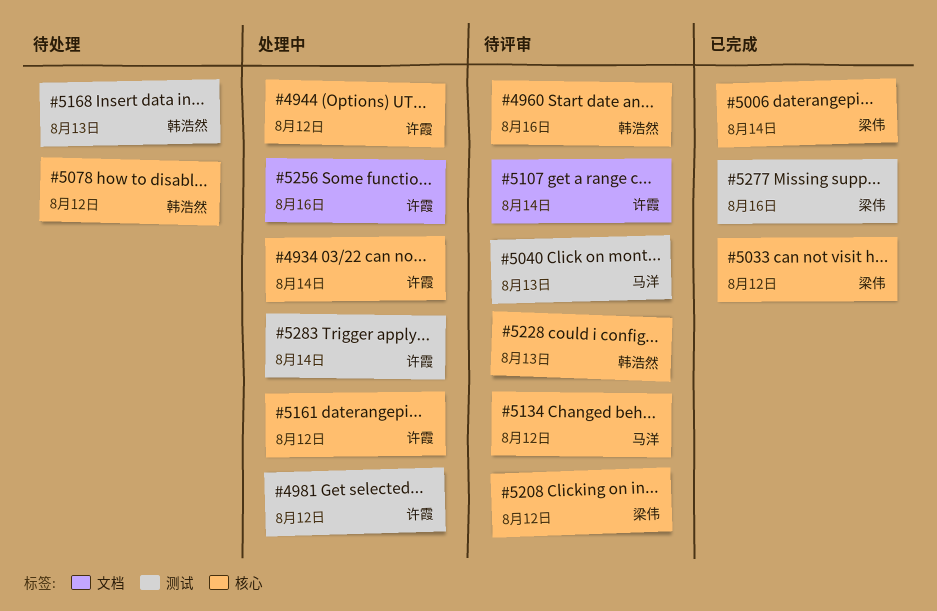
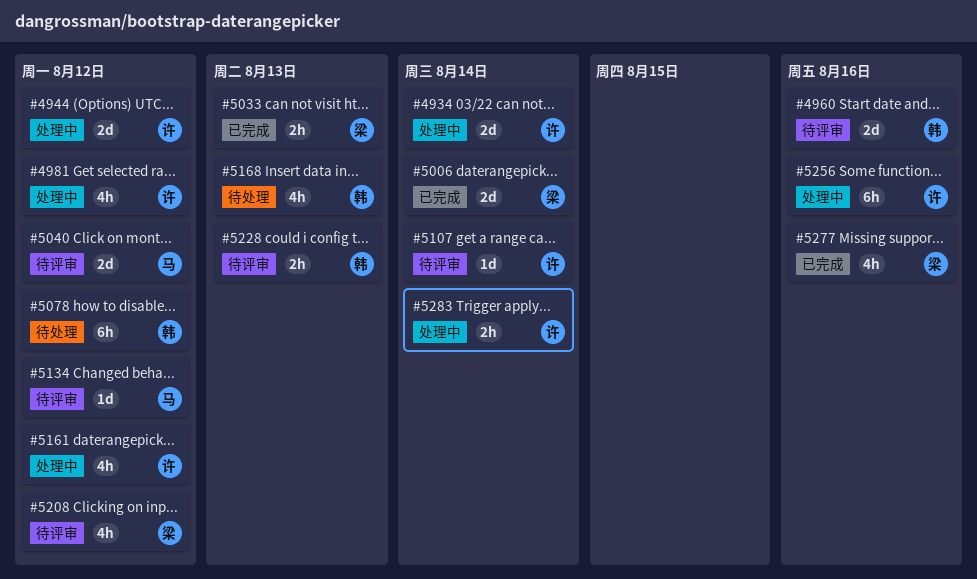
#5033, due: Aug 12 -> Aug 13
#5040, due: Aug 13 -> Aug 12

